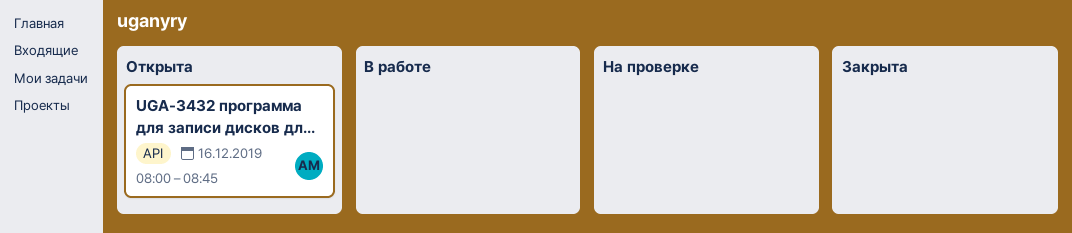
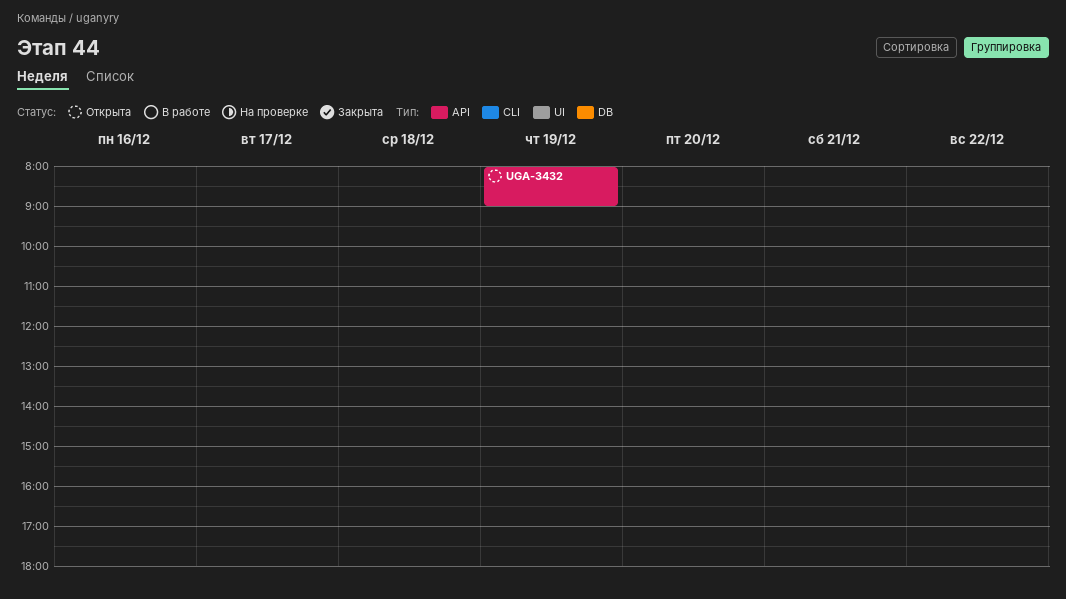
UGA-3432, day: Dec 16 -> Dec 19
UGA-3432, ends: 08:45 -> 09:00

